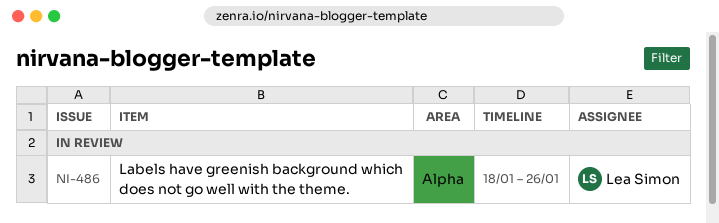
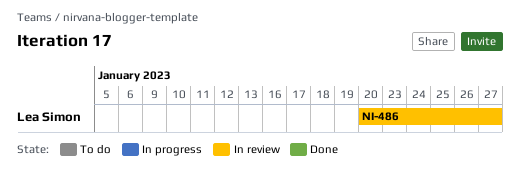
NI-486, start: Jan 18 -> Jan 20
NI-486, due: Jan 26 -> Jan 27

